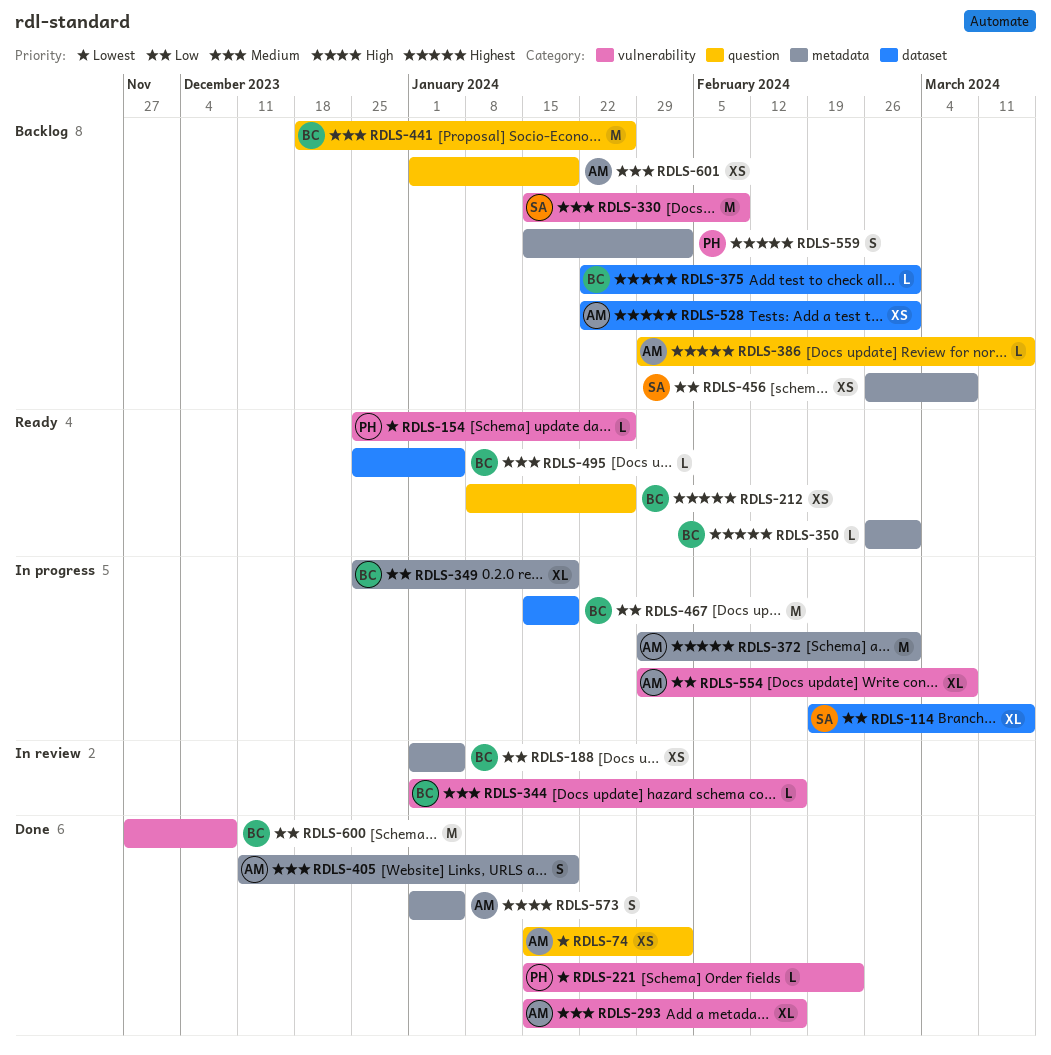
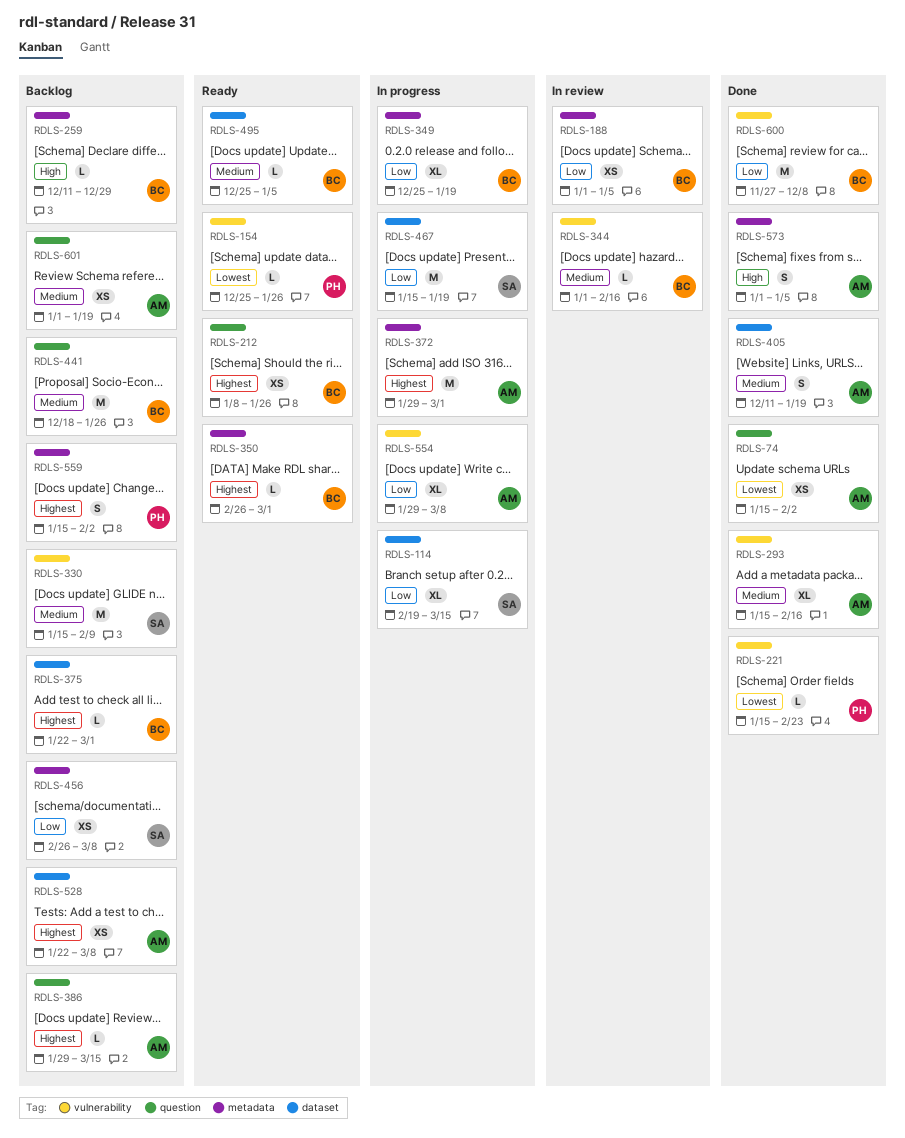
RDLS-259: none -> present
RDLS-405, label: metadata -> dataset
RDLS-467, owner: BC -> SA
RDLS-528, due: Mar 1 -> Mar 8

